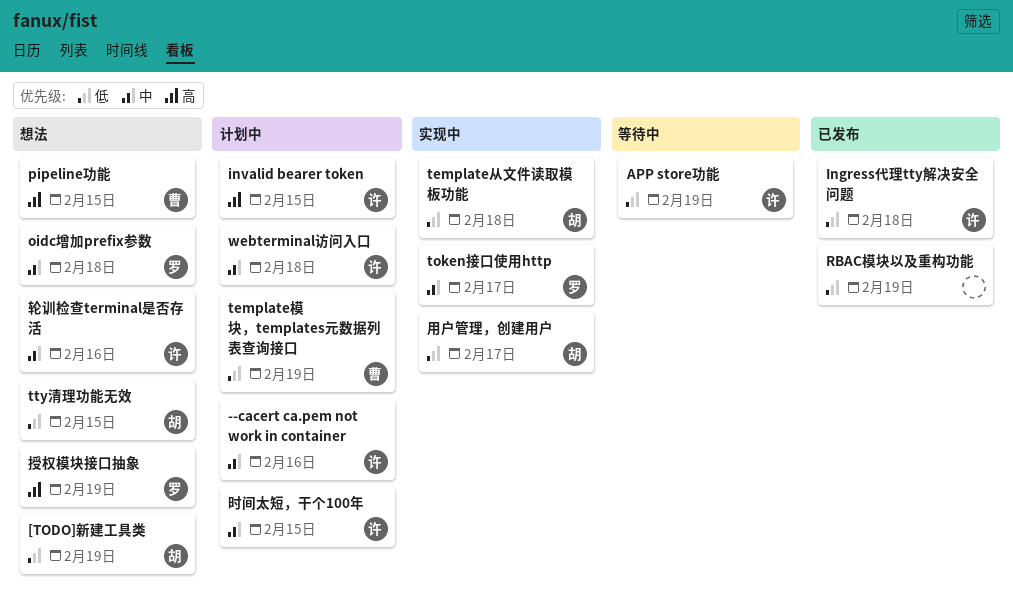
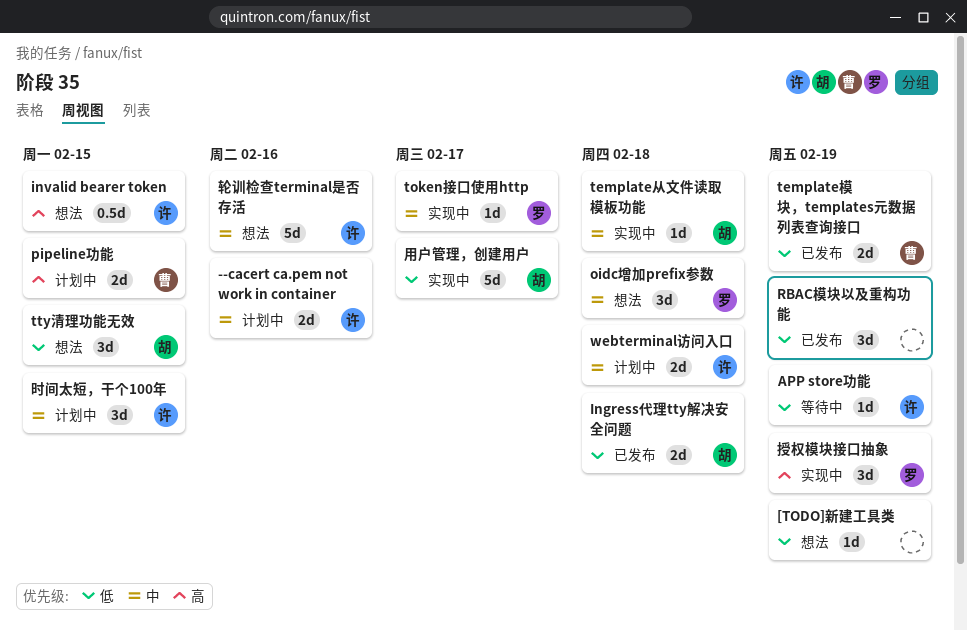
[TODO]新建工具类, owner: 胡 -> none
Ingress代理tty解决安全问题, owner: 许 -> 胡
invalid bearer token, status: 计划中 -> 想法
pipeline功能, status: 想法 -> 计划中
template从文件读取模板功能, priority: 低 -> 中
template模块，templates元数据列表查询接口, status: 计划中 -> 已发布
授权模块接口抽象, status: 想法 -> 实现中

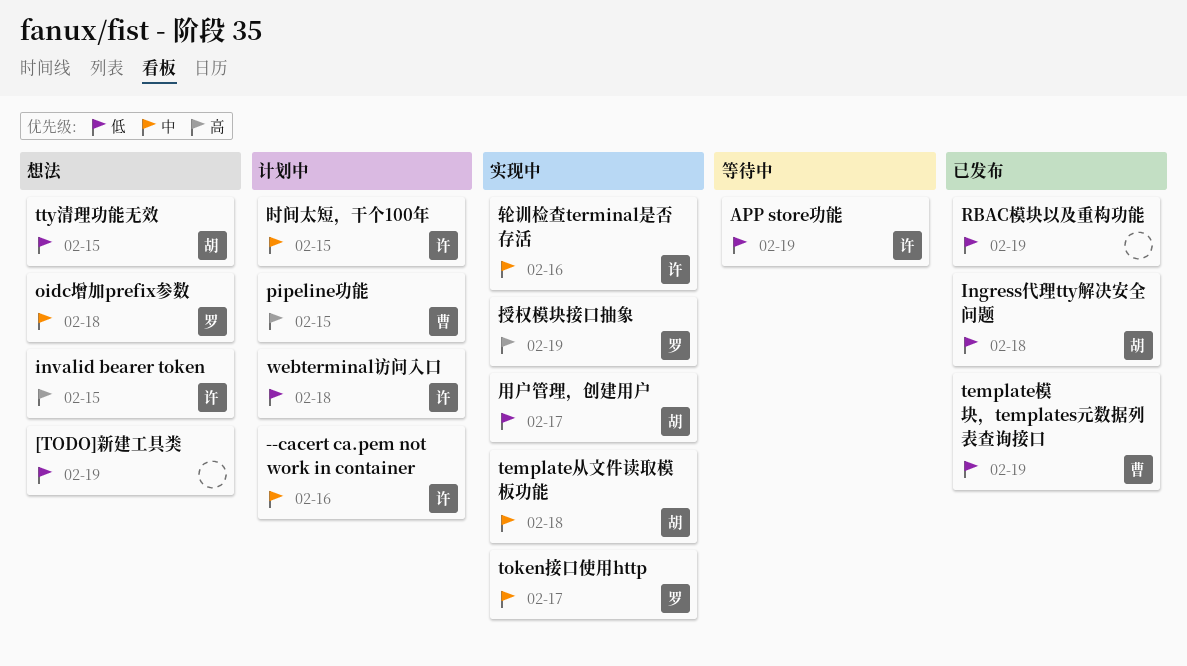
webterminal访问入口, priority: 中 -> 低
轮训检查terminal是否存活, status: 想法 -> 实现中

